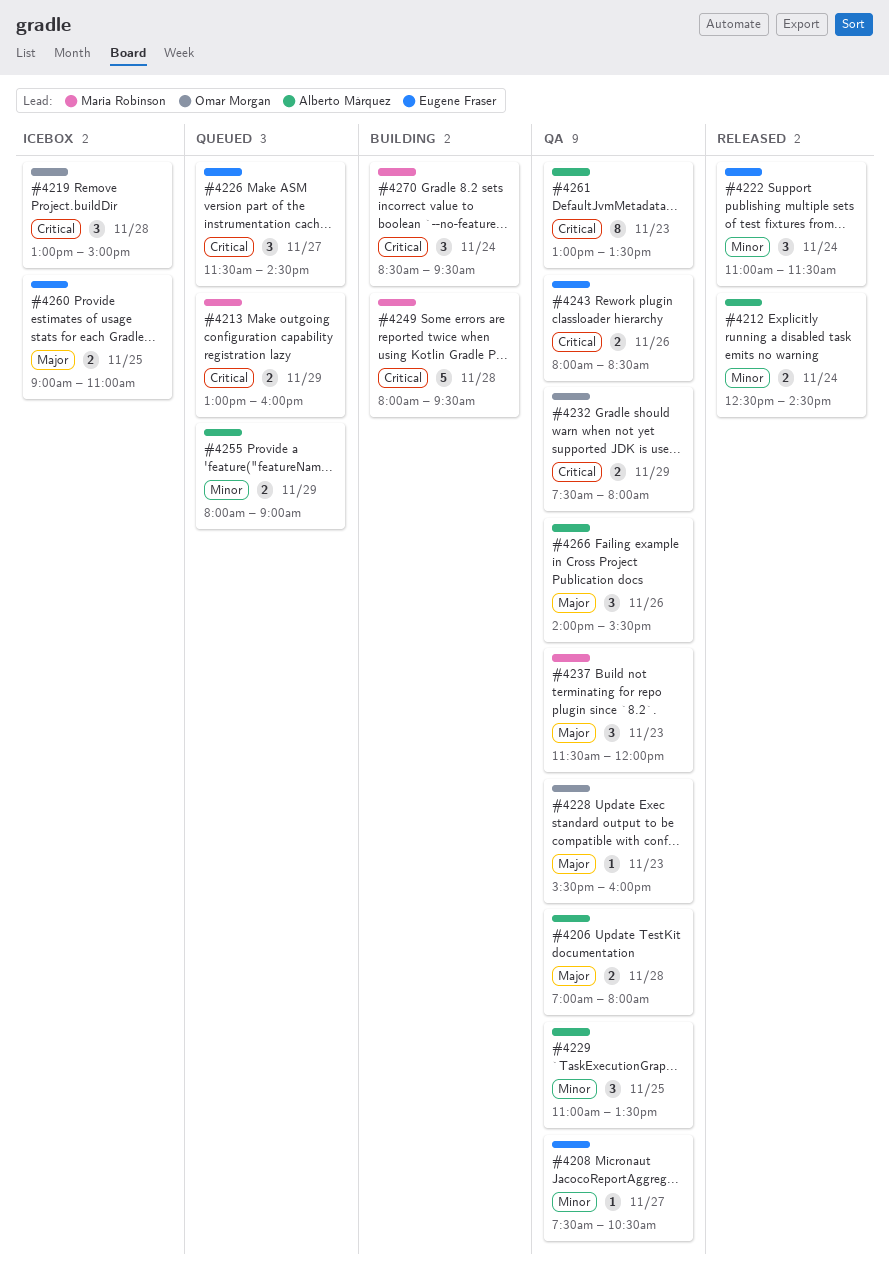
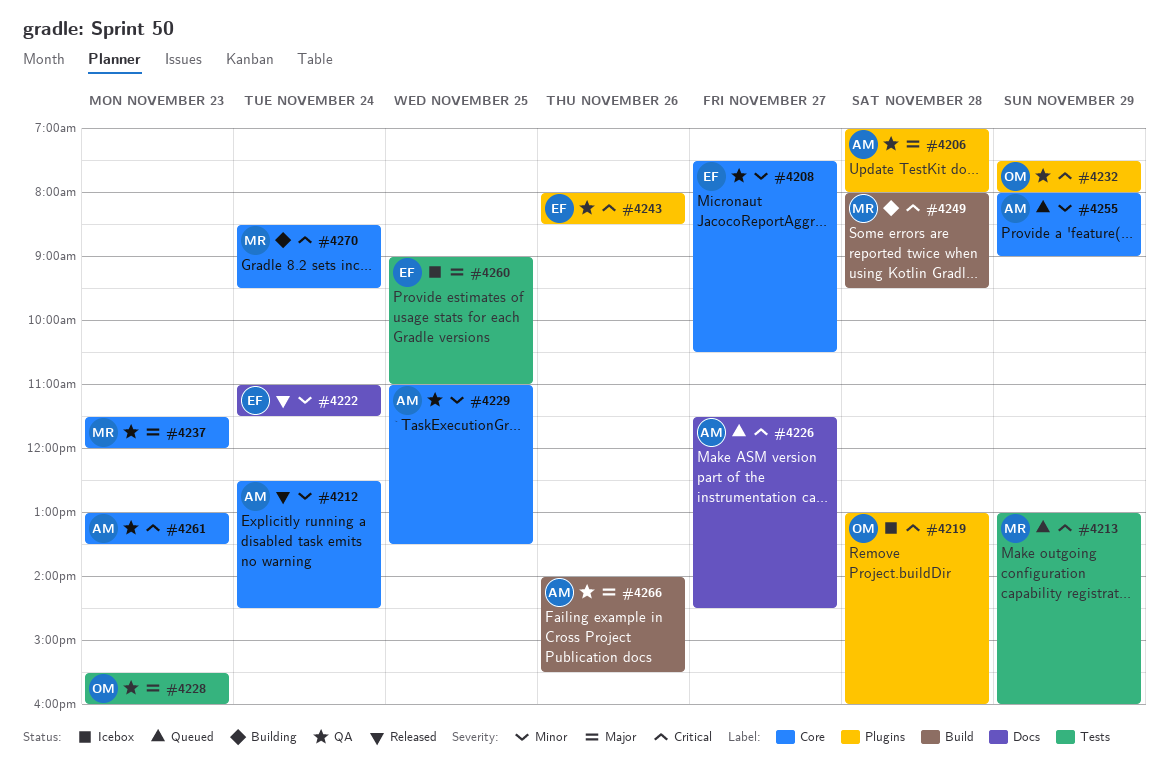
#4219, ends: 15:00 -> 16:00
#4226, owner: Eugene Fraser -> Alberto Márquez

